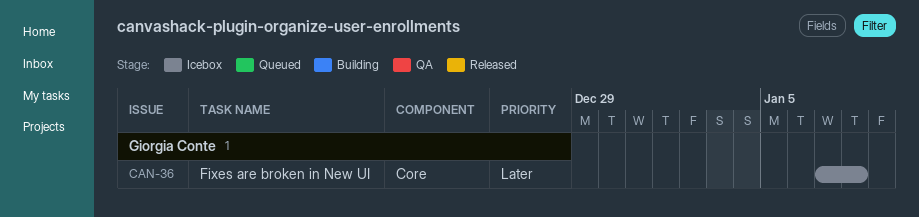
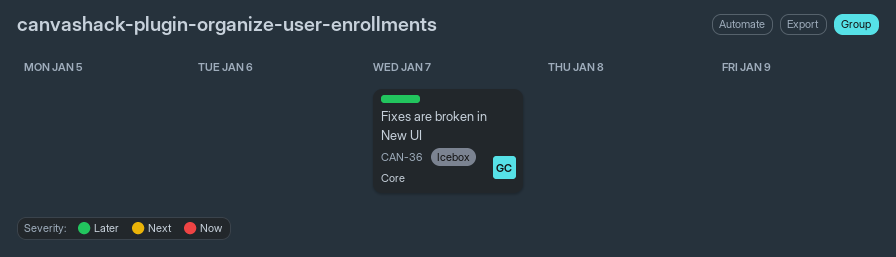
CAN-36, due: Jan 8 -> Jan 7

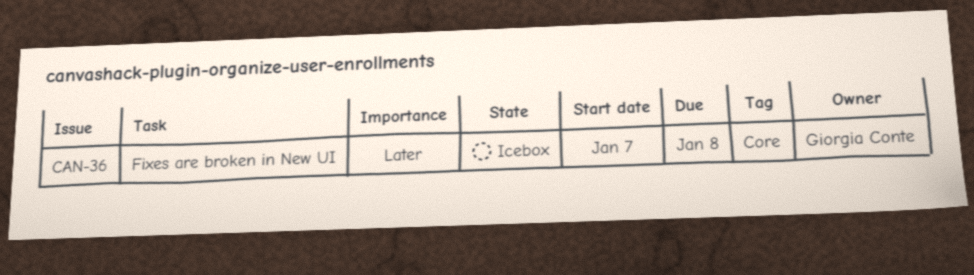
CAN-36, due: Jan 7 -> Jan 8

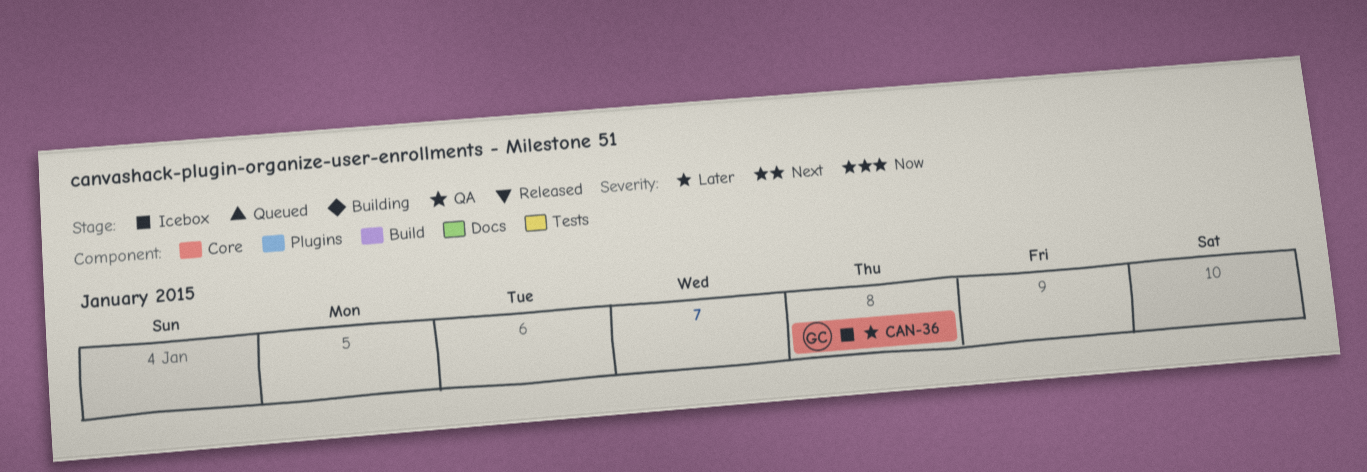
CAN-36, start: Jan 7 -> Jan 8

